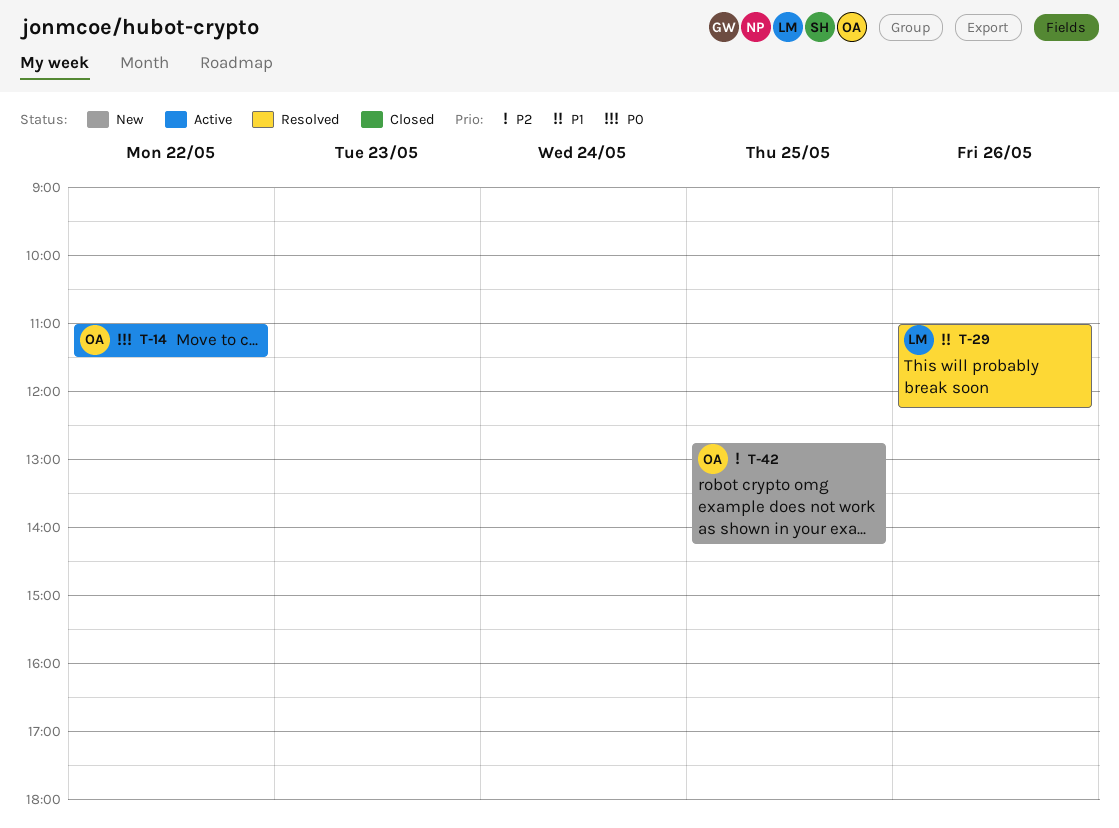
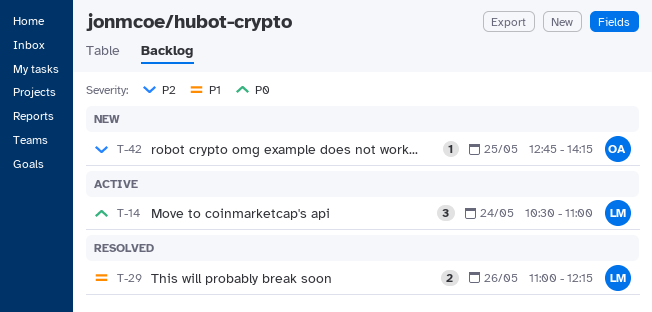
T-14, owner: OA -> LM
T-14, day: May 22 -> May 24
T-14, begins: 11:00 -> 10:30
T-14, ends: 11:30 -> 11:00

